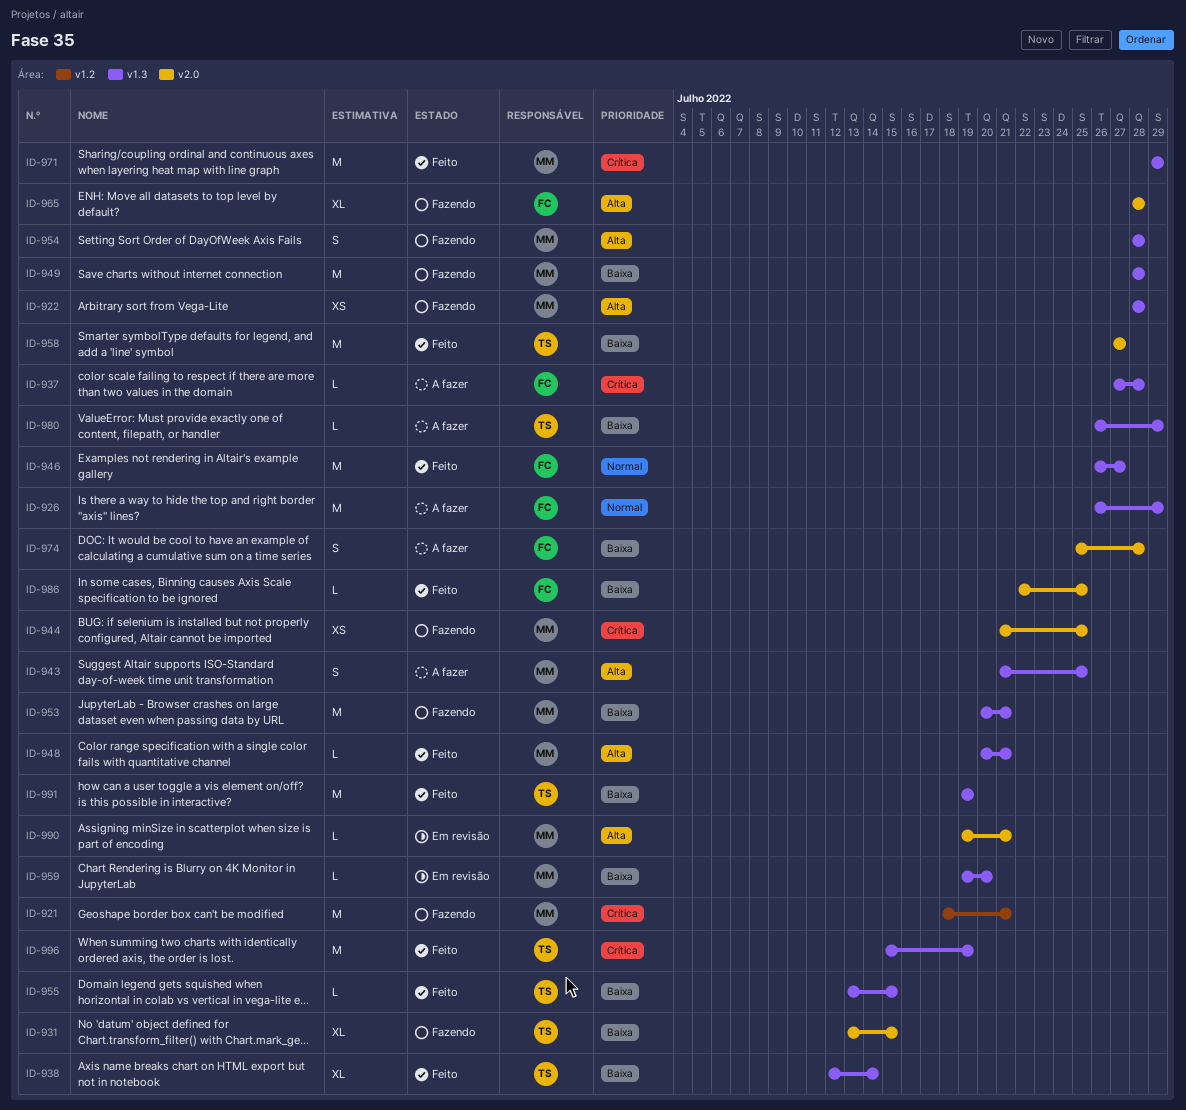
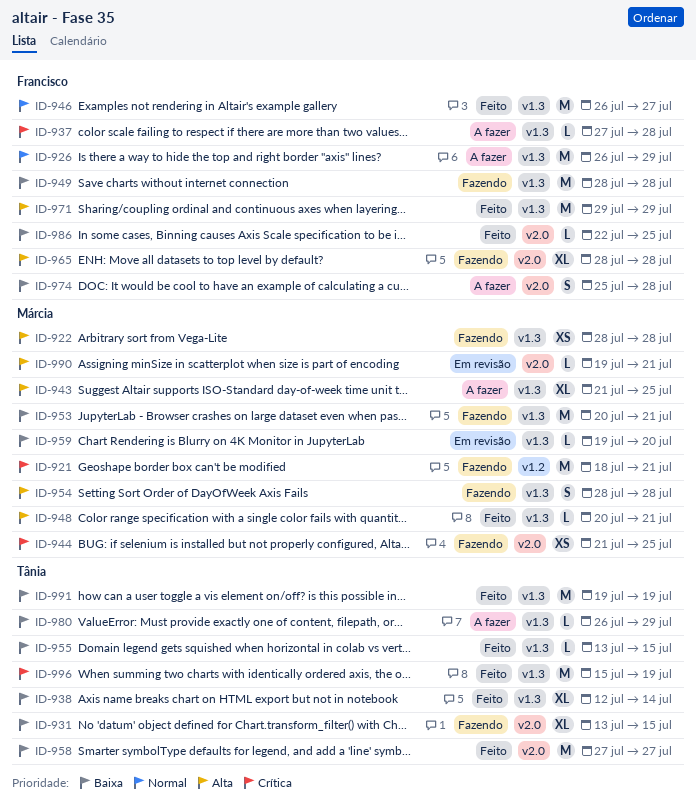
ID-943, estimate: S -> XL
ID-949, owner: Márcia -> Francisco
ID-971, owner: Márcia -> Francisco
ID-971, priority: Crítica -> Alta

